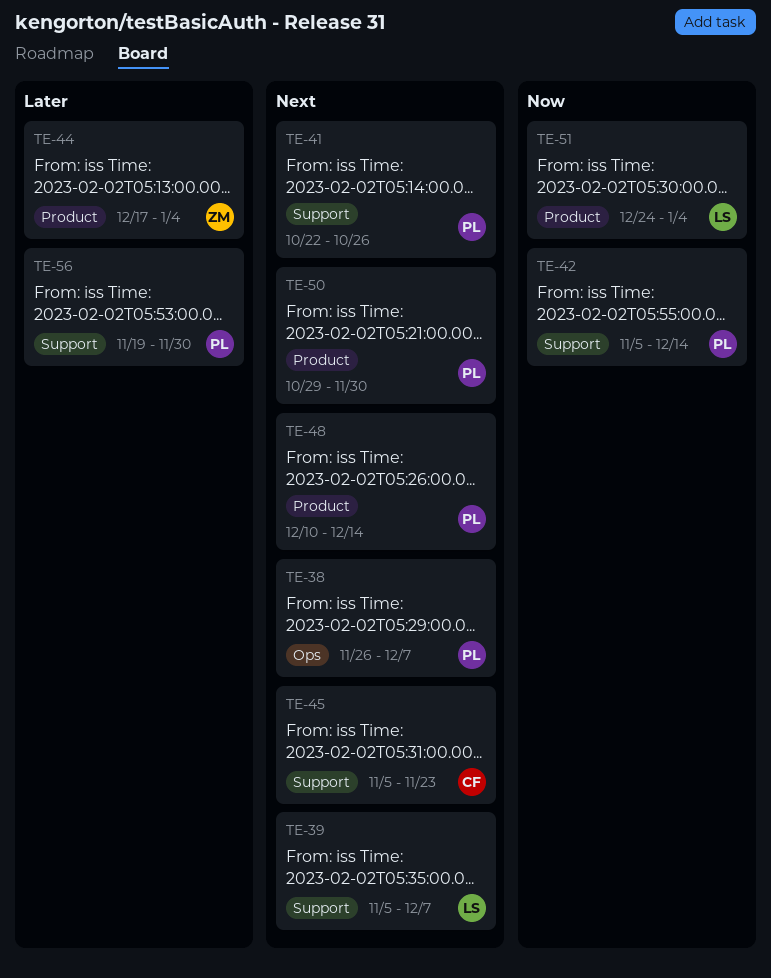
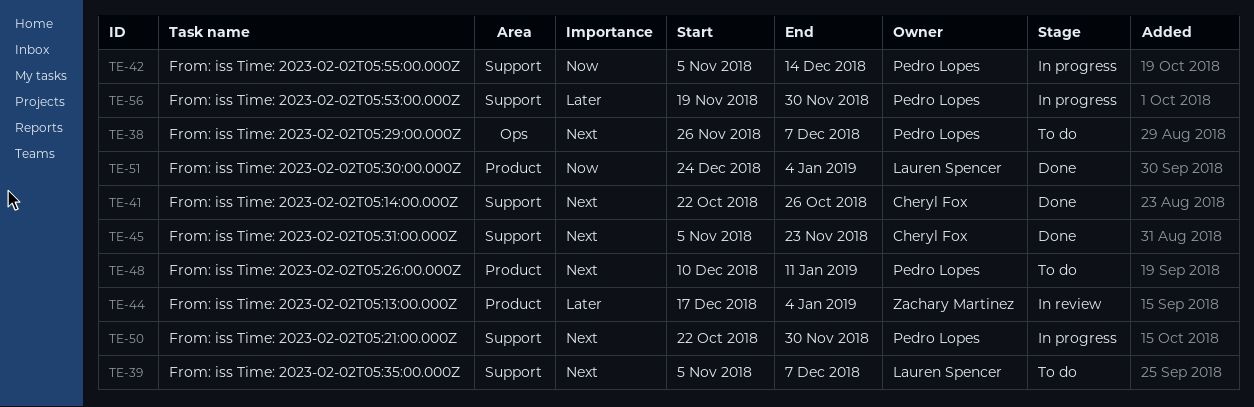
TE-41, owner: Pedro Lopes -> Cheryl Fox
TE-48, due: Dec 14 -> Jan 11
TE-50, label: Product -> Support
TE-50, start: Oct 29 -> Oct 22

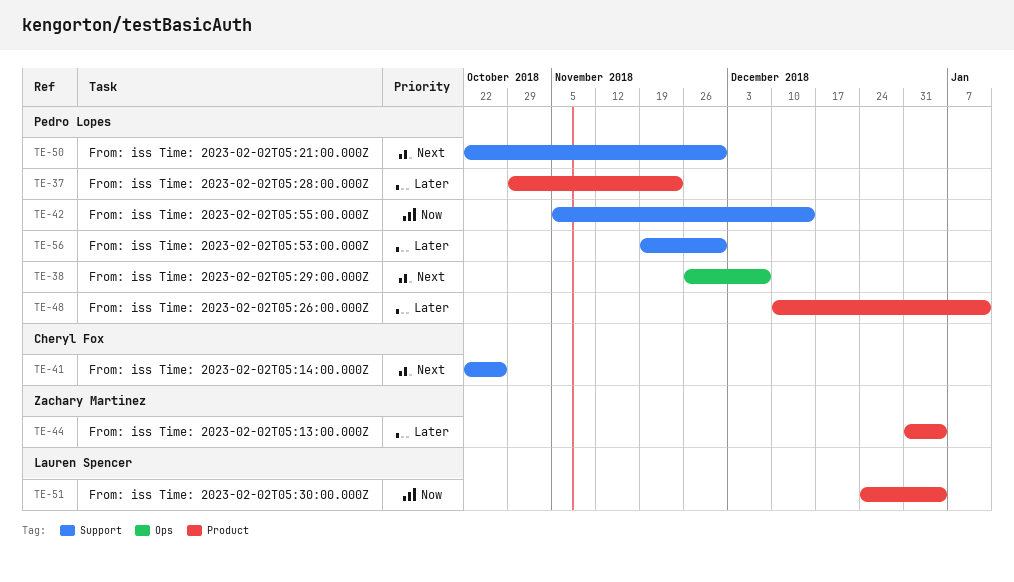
TE-37: none -> present
TE-39: present -> none
TE-44, start: Dec 17 -> Dec 31
TE-45: present -> none
TE-48, priority: Next -> Later

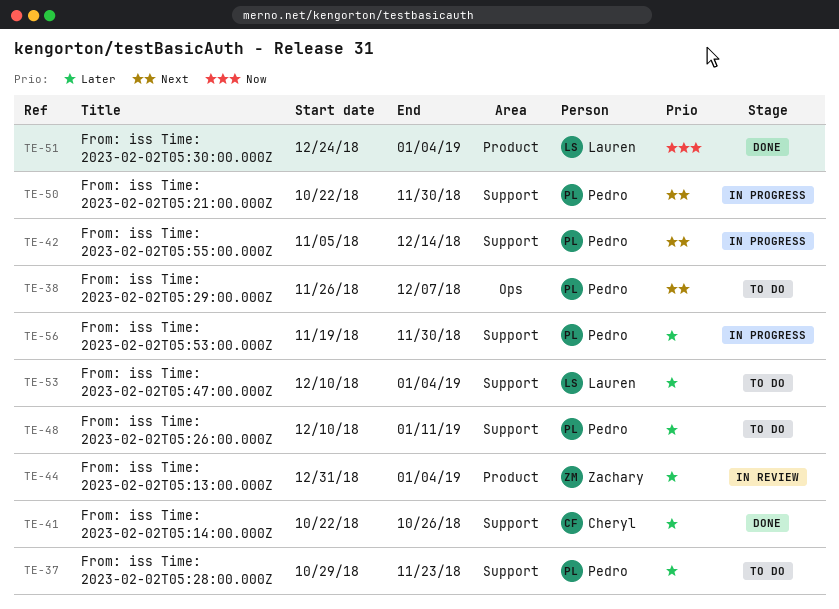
TE-37, label: Product -> Support
TE-41, priority: Next -> Later
TE-42, priority: Now -> Next
TE-48, label: Product -> Support
TE-53: none -> present

